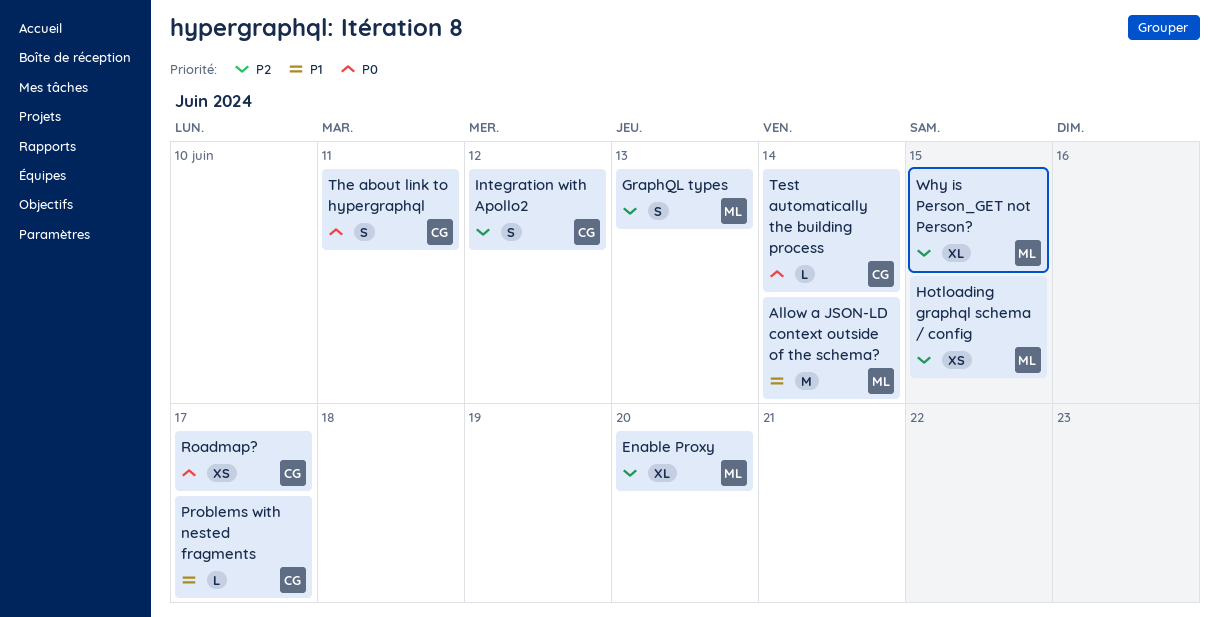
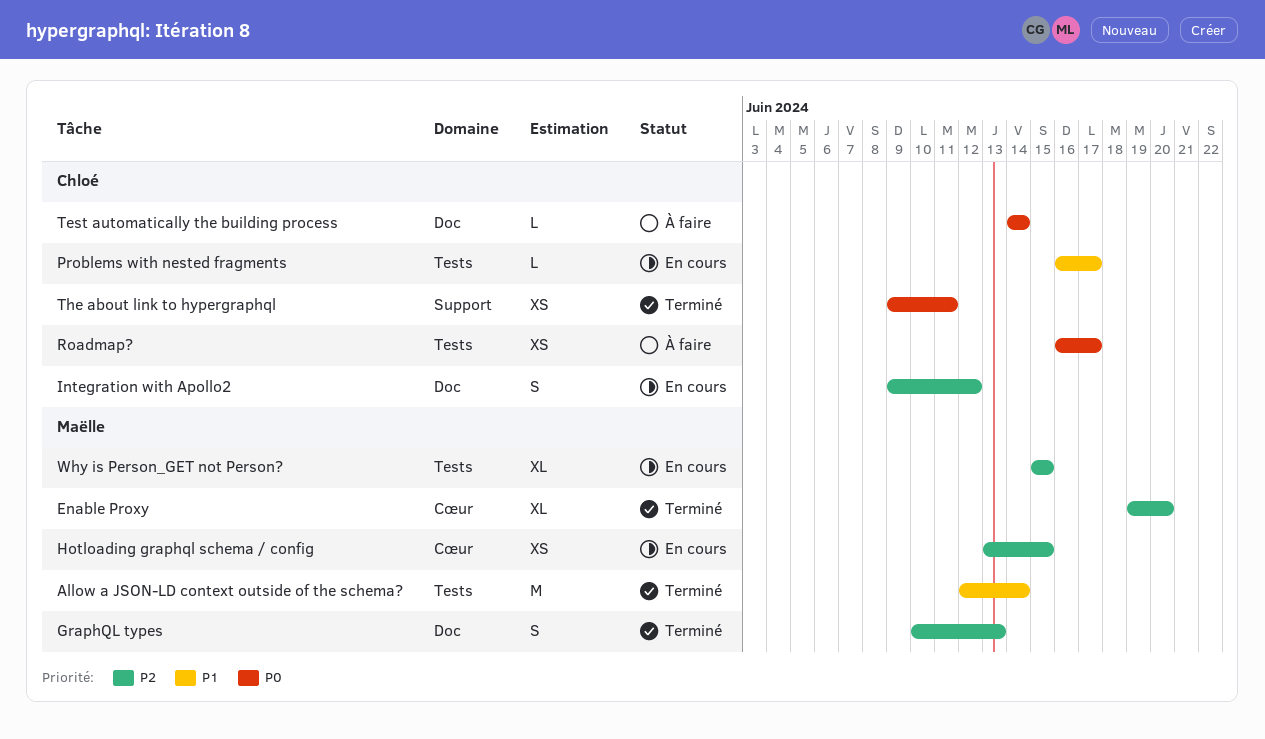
The about link to hypergraphql, estimate: S -> XS

